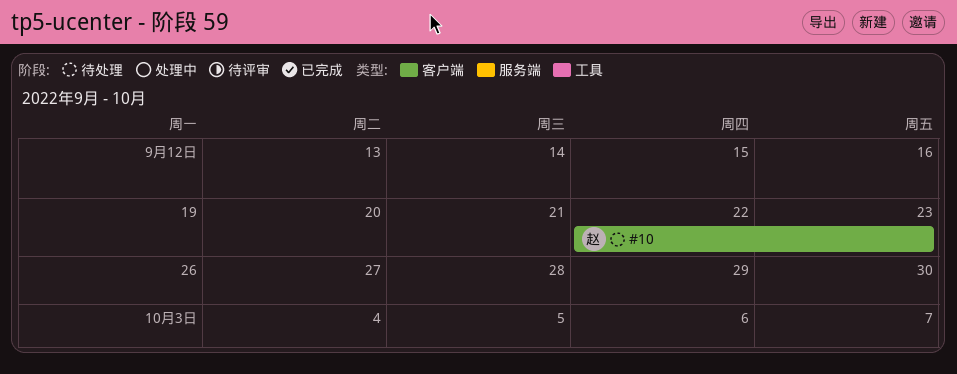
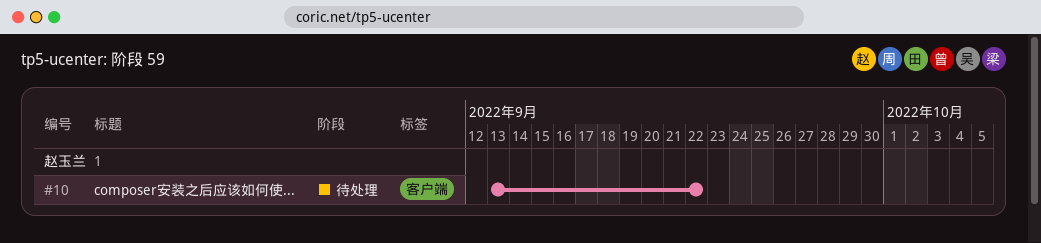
#10, start: Sep 22 -> Sep 13
#10, due: Sep 23 -> Sep 22

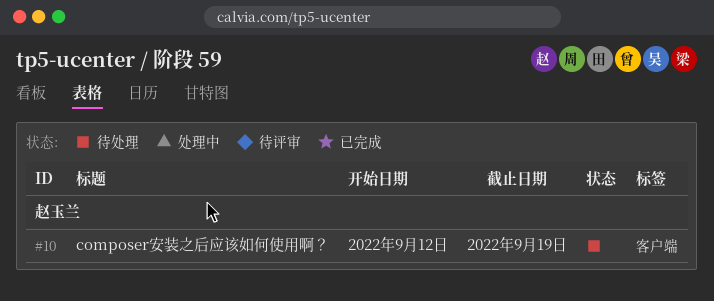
#10, start: Sep 13 -> Sep 12
#10, due: Sep 22 -> Sep 19

